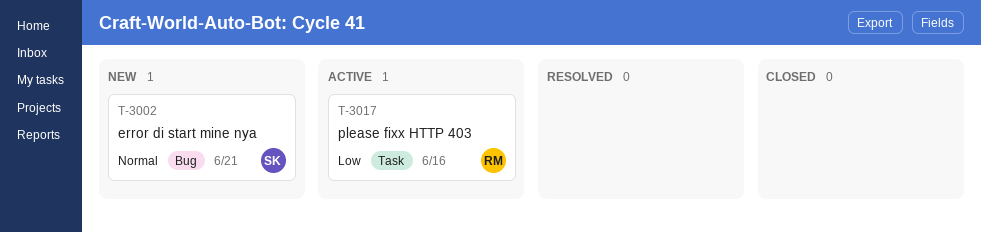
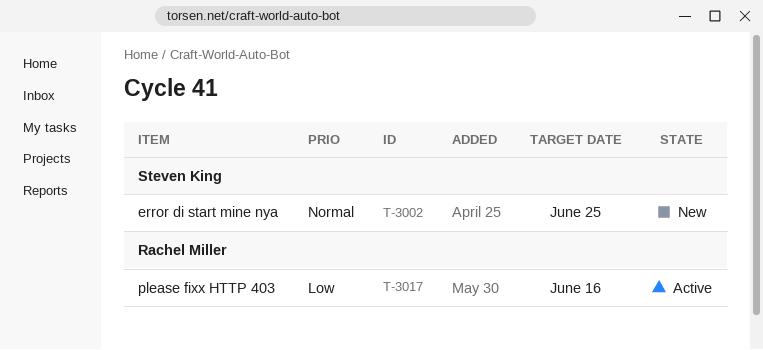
T-3002, due: Jun 21 -> Jun 25

